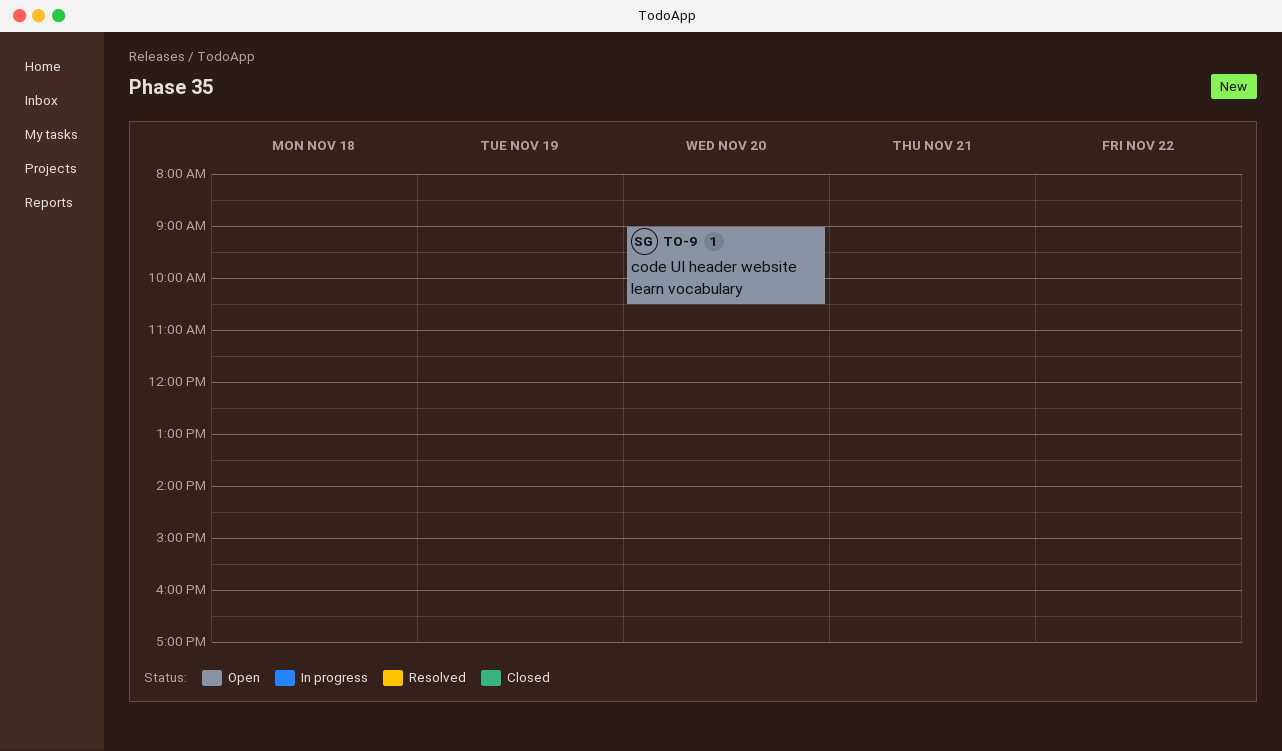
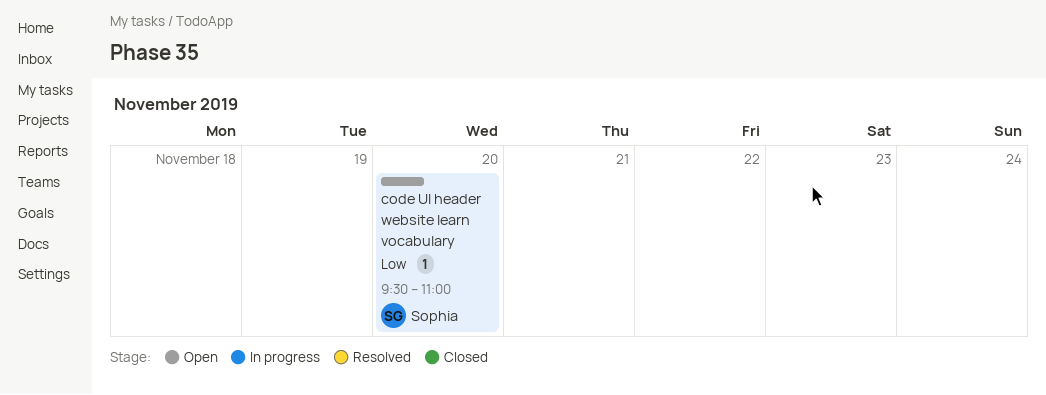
code UI header website learn vocabulary, begins: 09:00 -> 09:30
code UI header website learn vocabulary, ends: 10:30 -> 11:00

